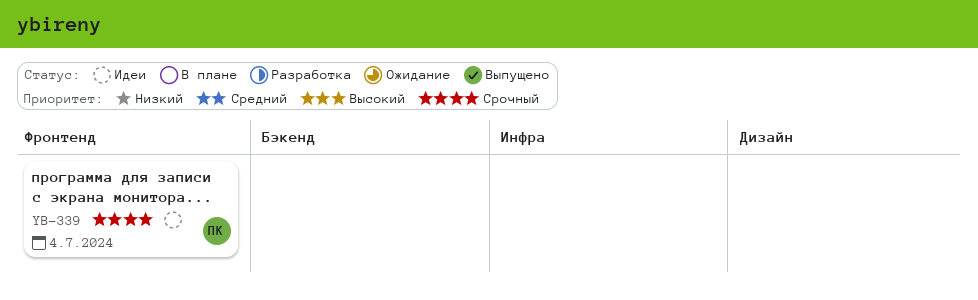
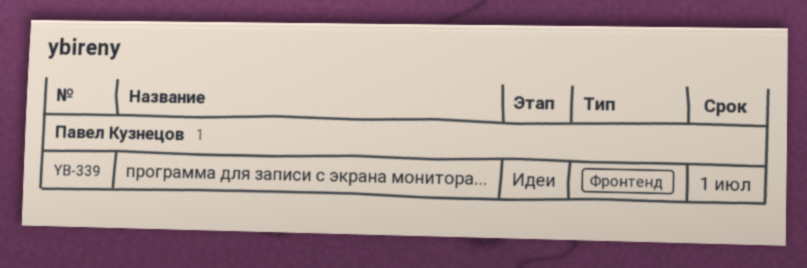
YB-339, due: Jul 4 -> Jul 1

